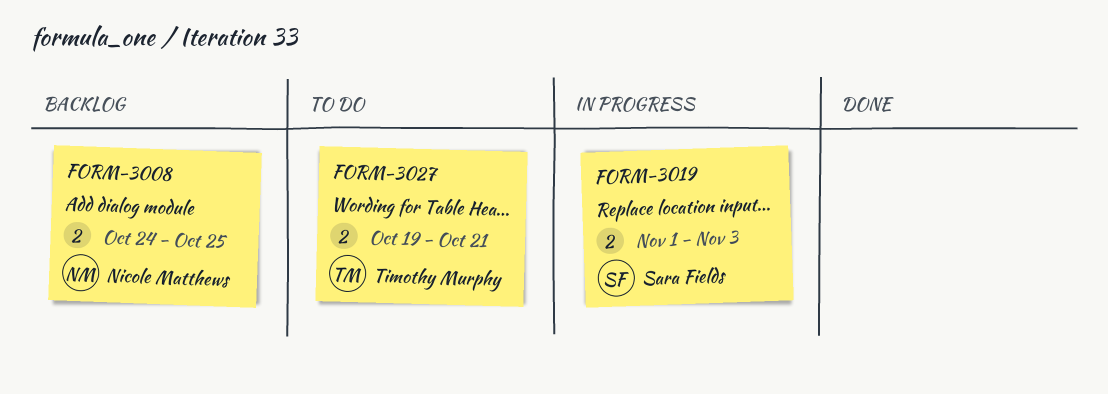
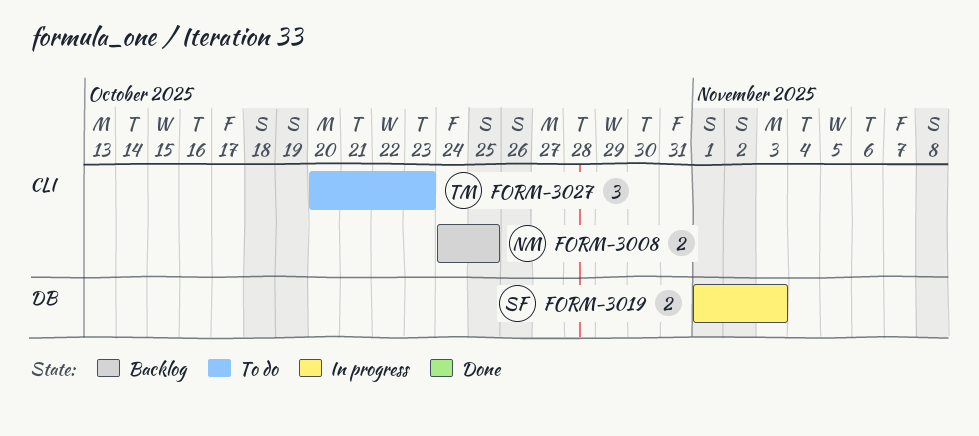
FORM-3027, estimate: 2 -> 3
FORM-3027, start: Oct 19 -> Oct 20
FORM-3027, due: Oct 21 -> Oct 23

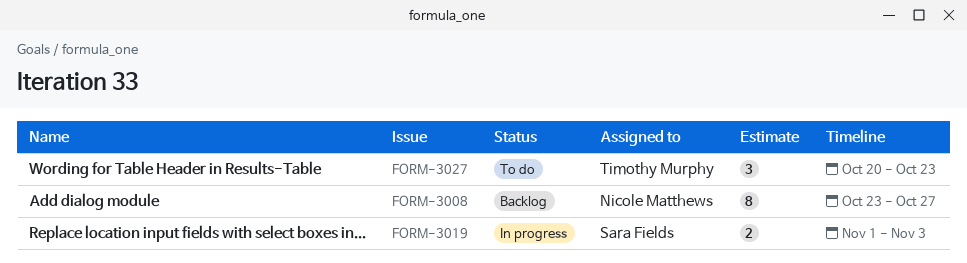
FORM-3008, estimate: 2 -> 8
FORM-3008, start: Oct 24 -> Oct 23
FORM-3008, due: Oct 25 -> Oct 27

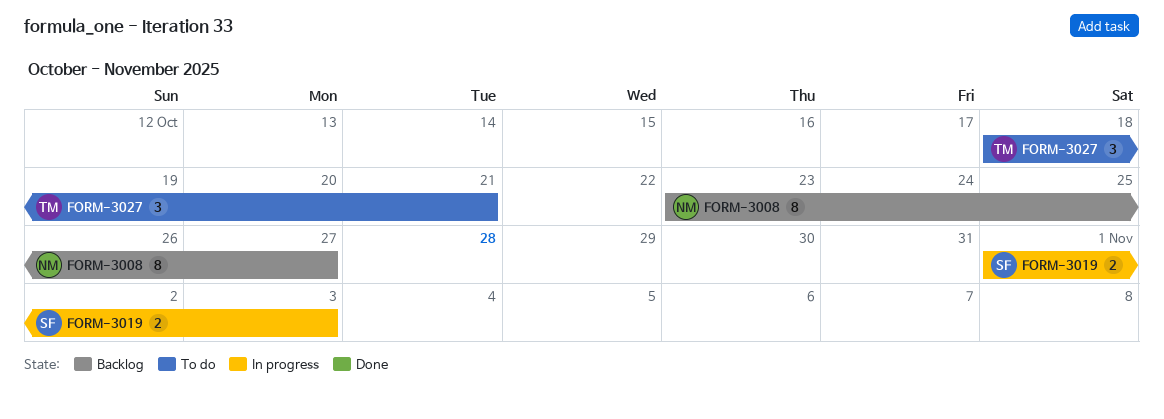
FORM-3027, start: Oct 20 -> Oct 18
FORM-3027, due: Oct 23 -> Oct 21

